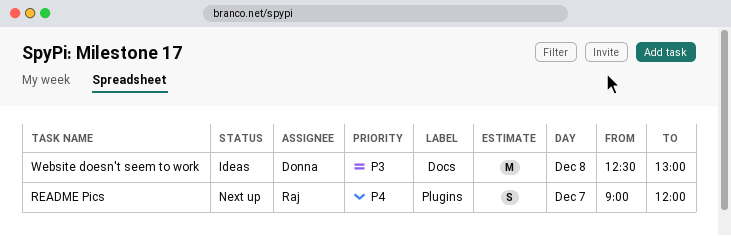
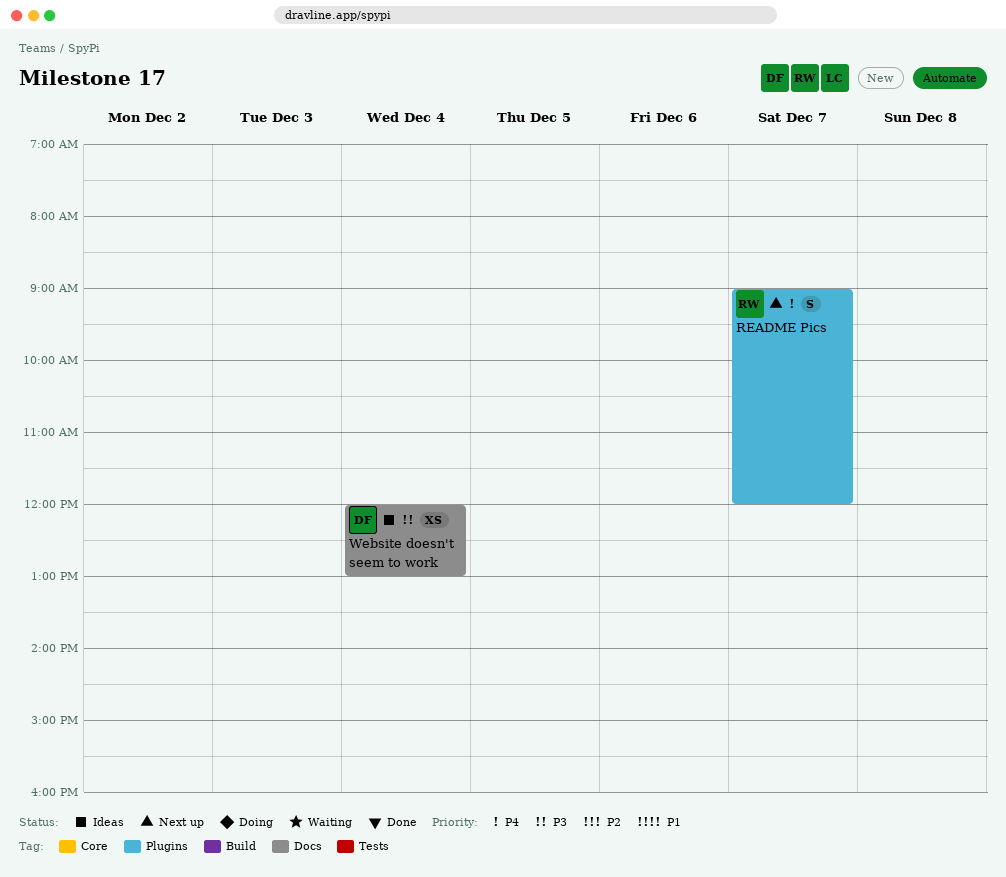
Website doesn't seem to work, estimate: M -> XS
Website doesn't seem to work, day: Dec 8 -> Dec 4
Website doesn't seem to work, begins: 12:30 -> 12:00

